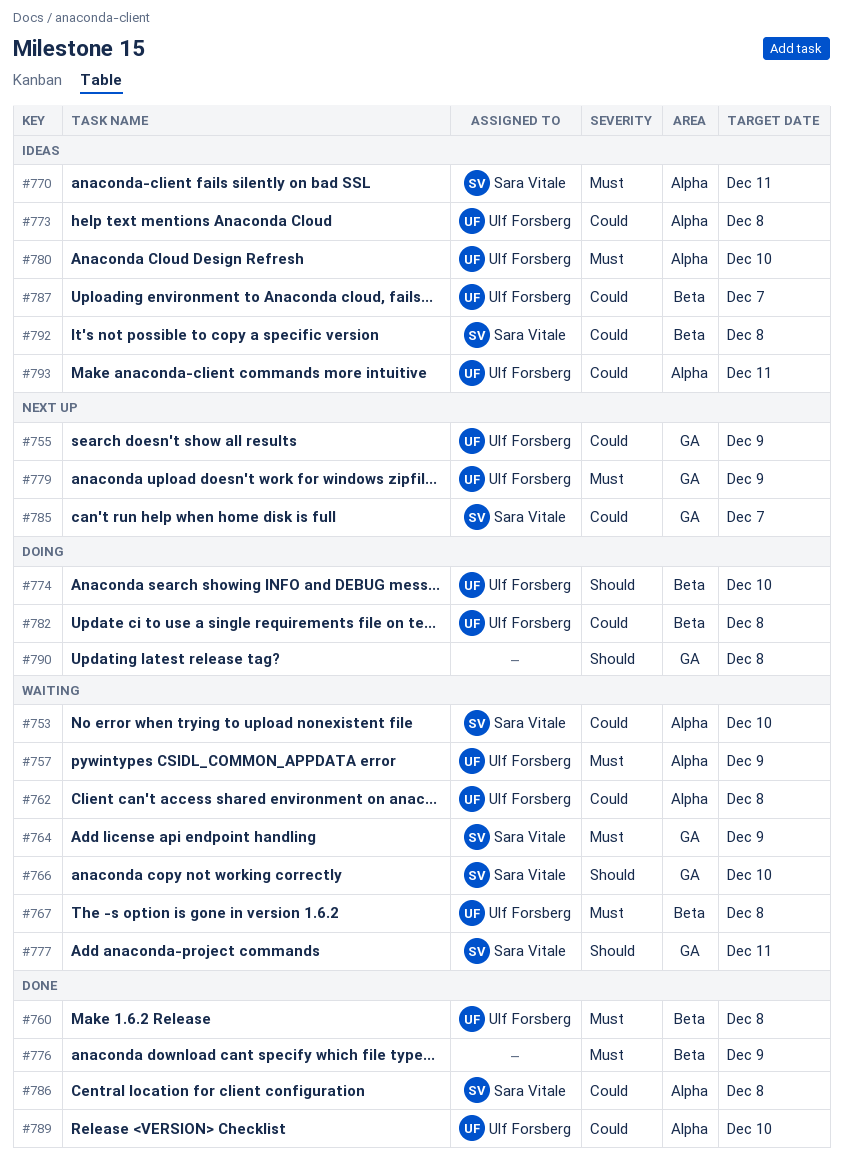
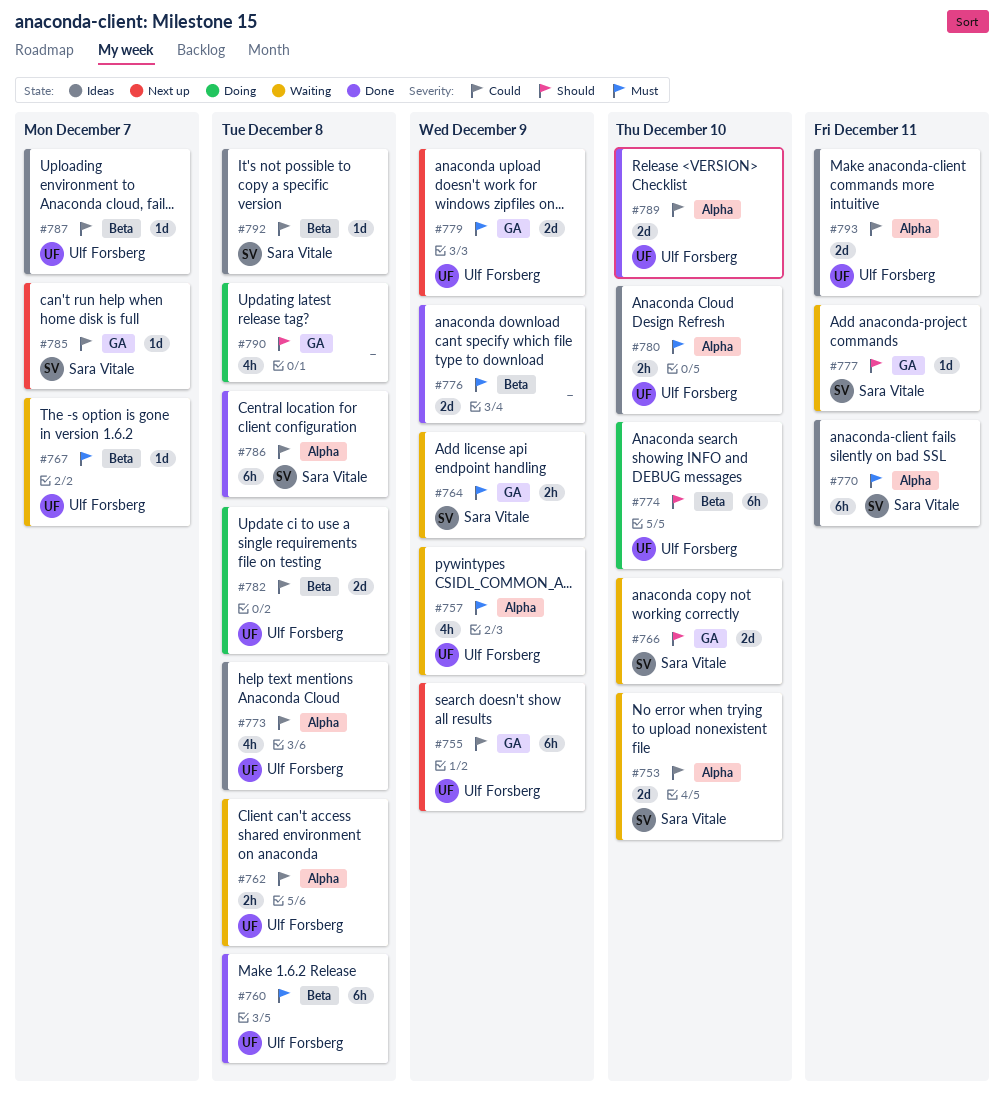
#767, due: Dec 8 -> Dec 7

